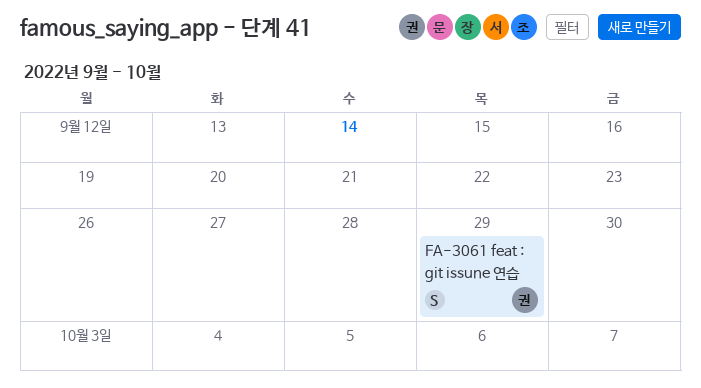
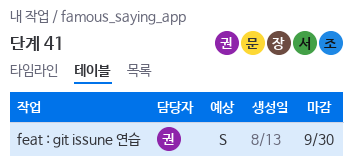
feat : git issune 연습, due: Sep 29 -> Sep 30

